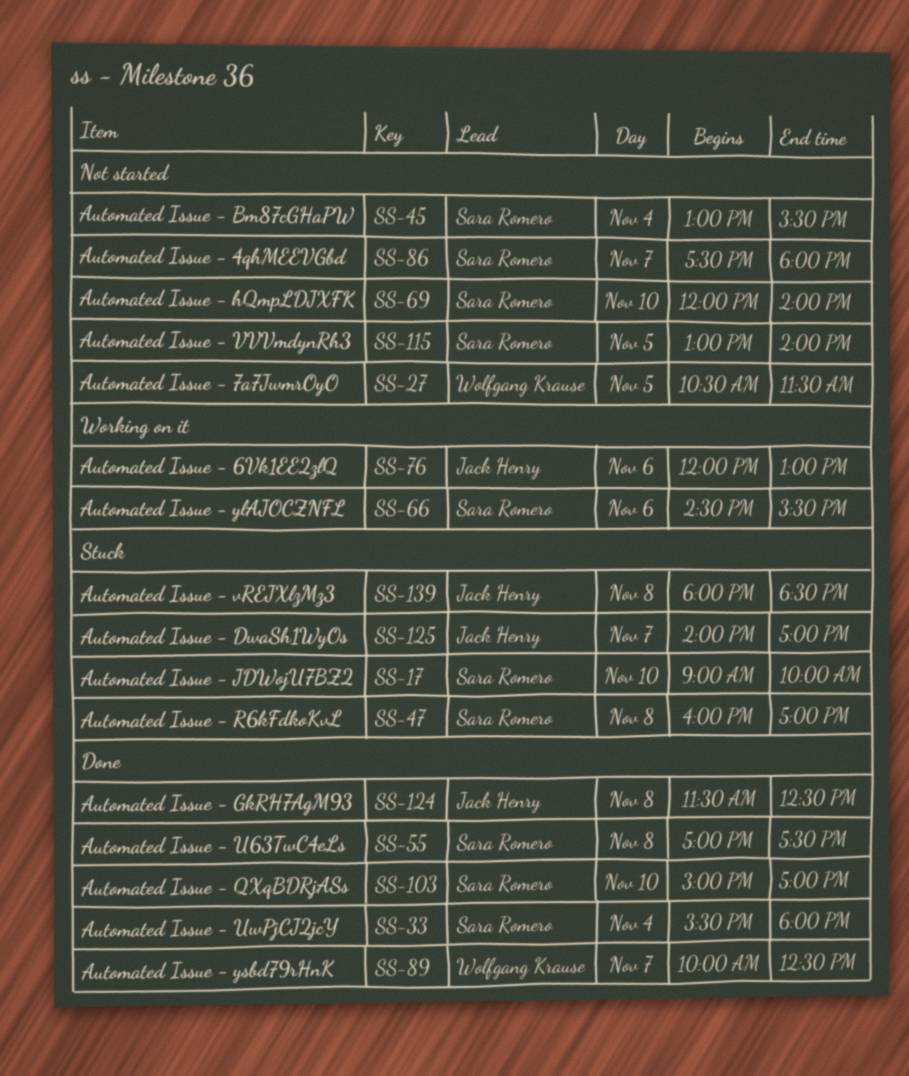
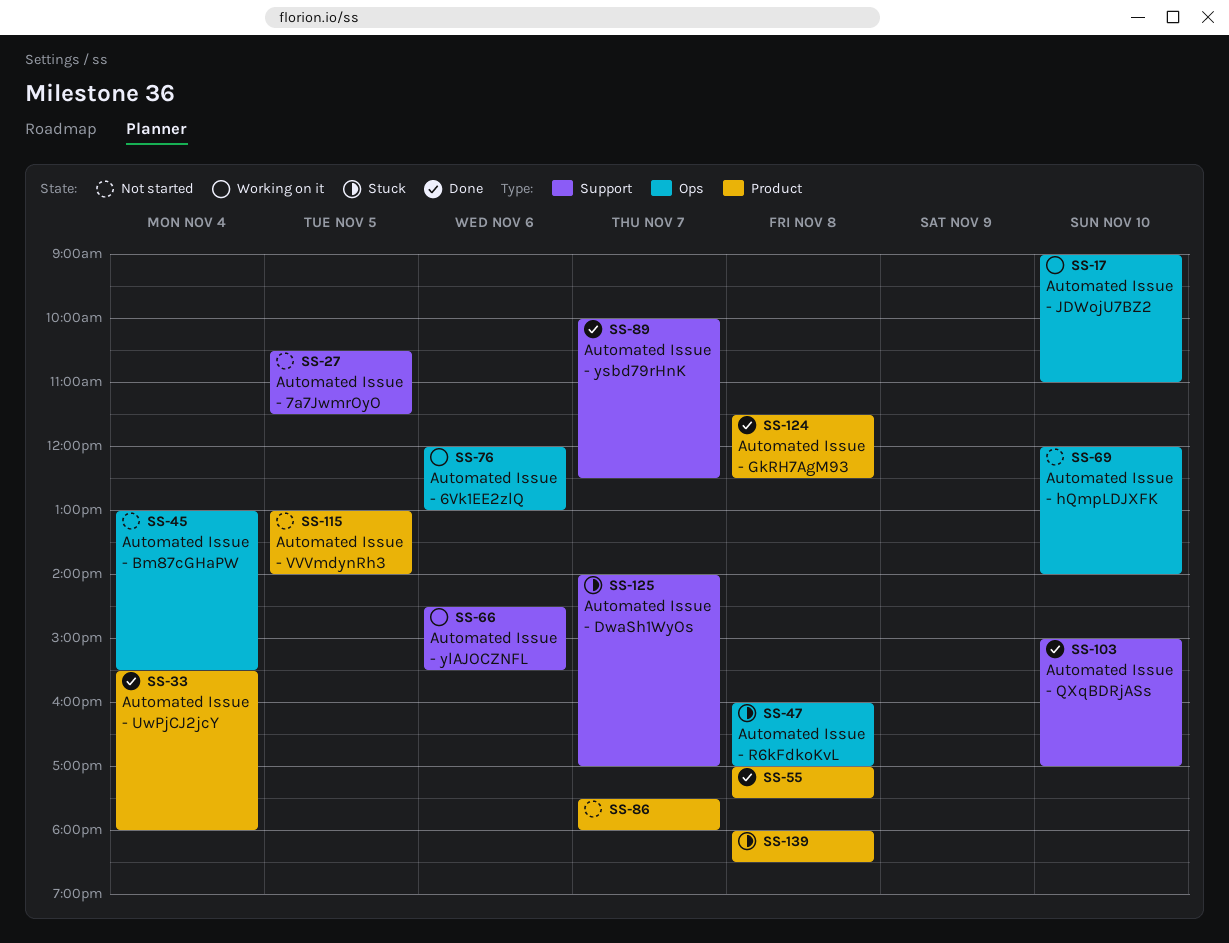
SS-17, status: Stuck -> Working on it
SS-17, ends: 10:00 -> 11:00

